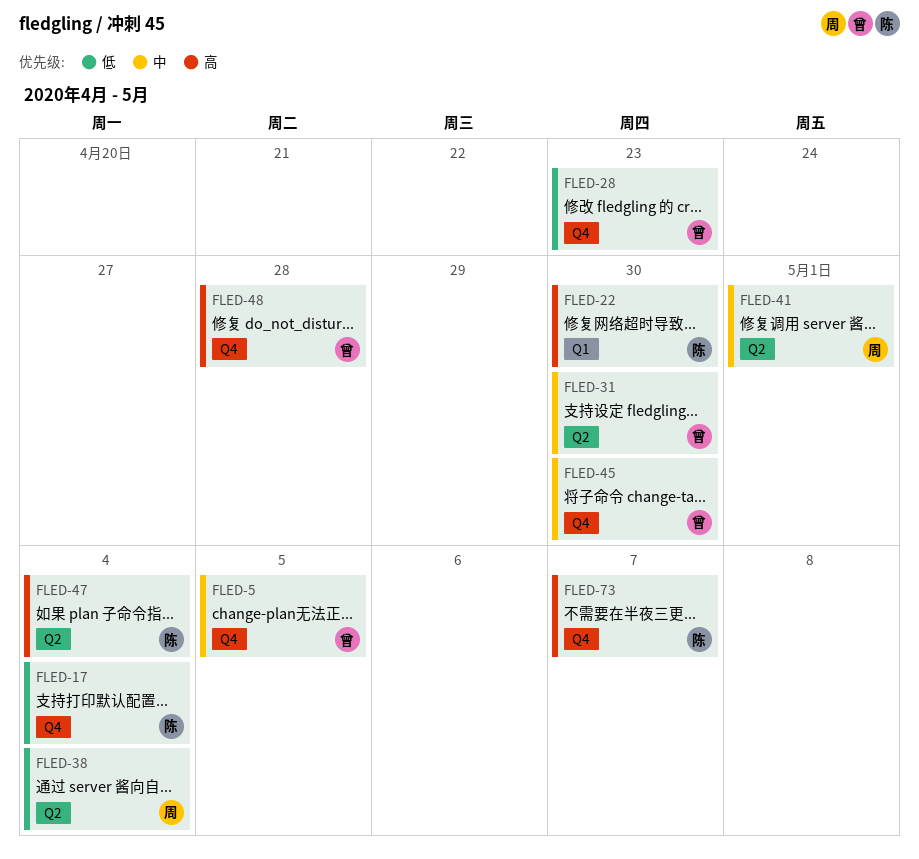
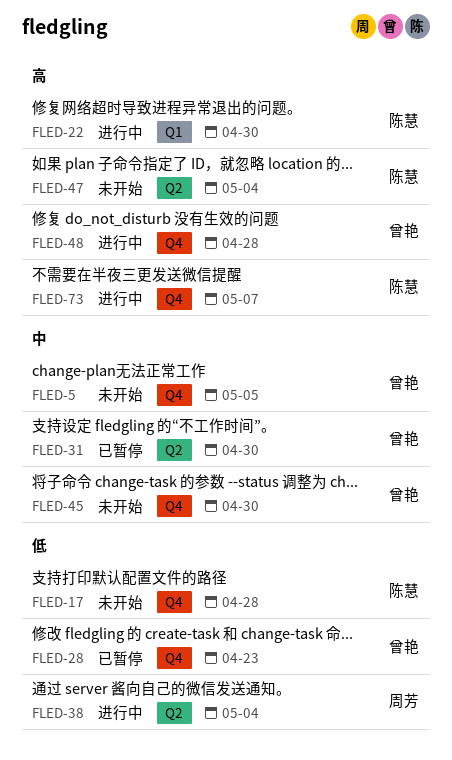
FLED-17, due: May 4 -> Apr 28
FLED-41: present -> none

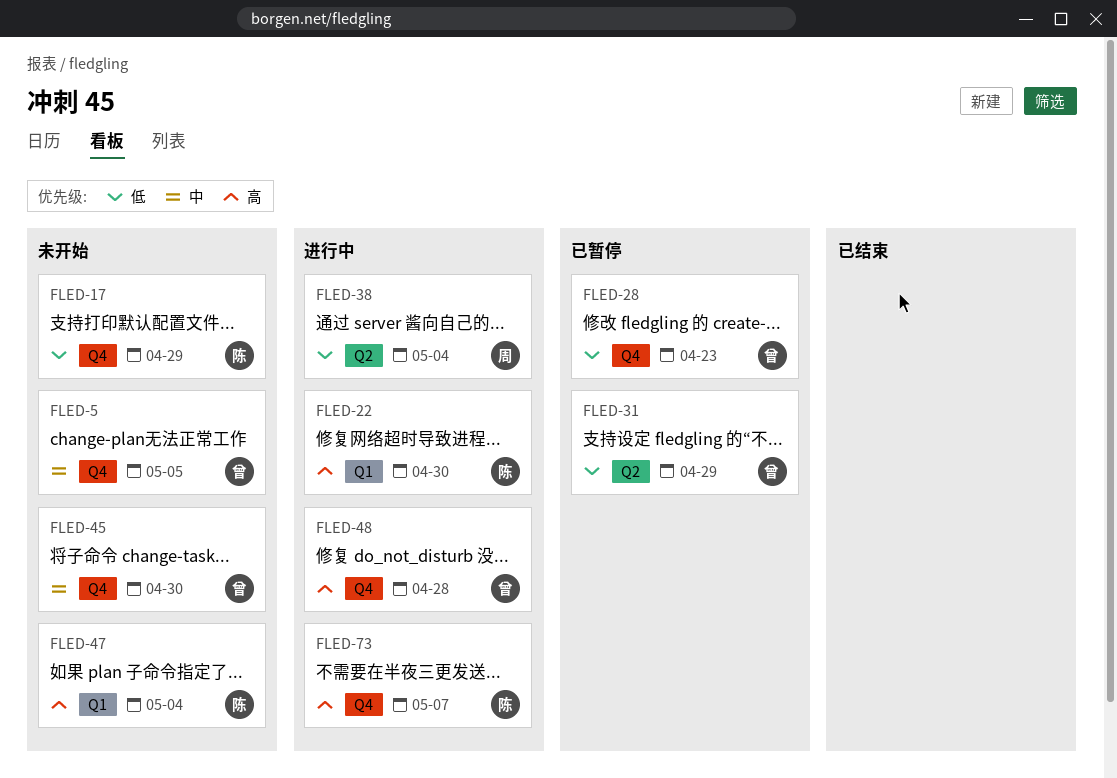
FLED-17, due: Apr 28 -> Apr 29
FLED-31, priority: 中 -> 低
FLED-31, due: Apr 30 -> Apr 29
FLED-47, label: Q2 -> Q1

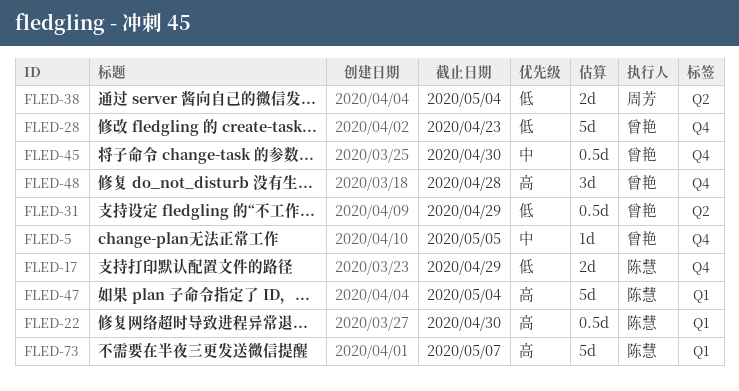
FLED-73, label: Q4 -> Q1

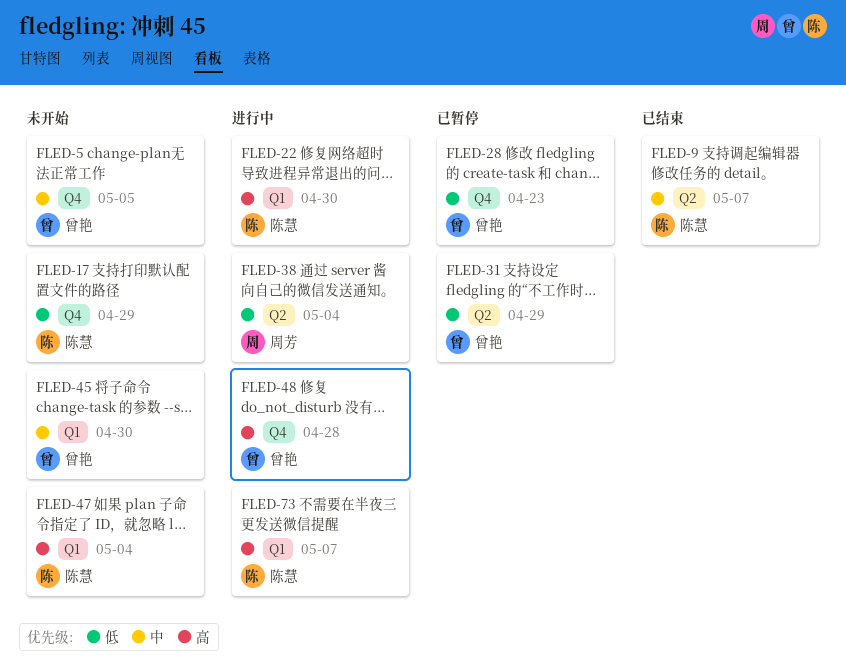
FLED-9: none -> present
FLED-45, label: Q4 -> Q1

